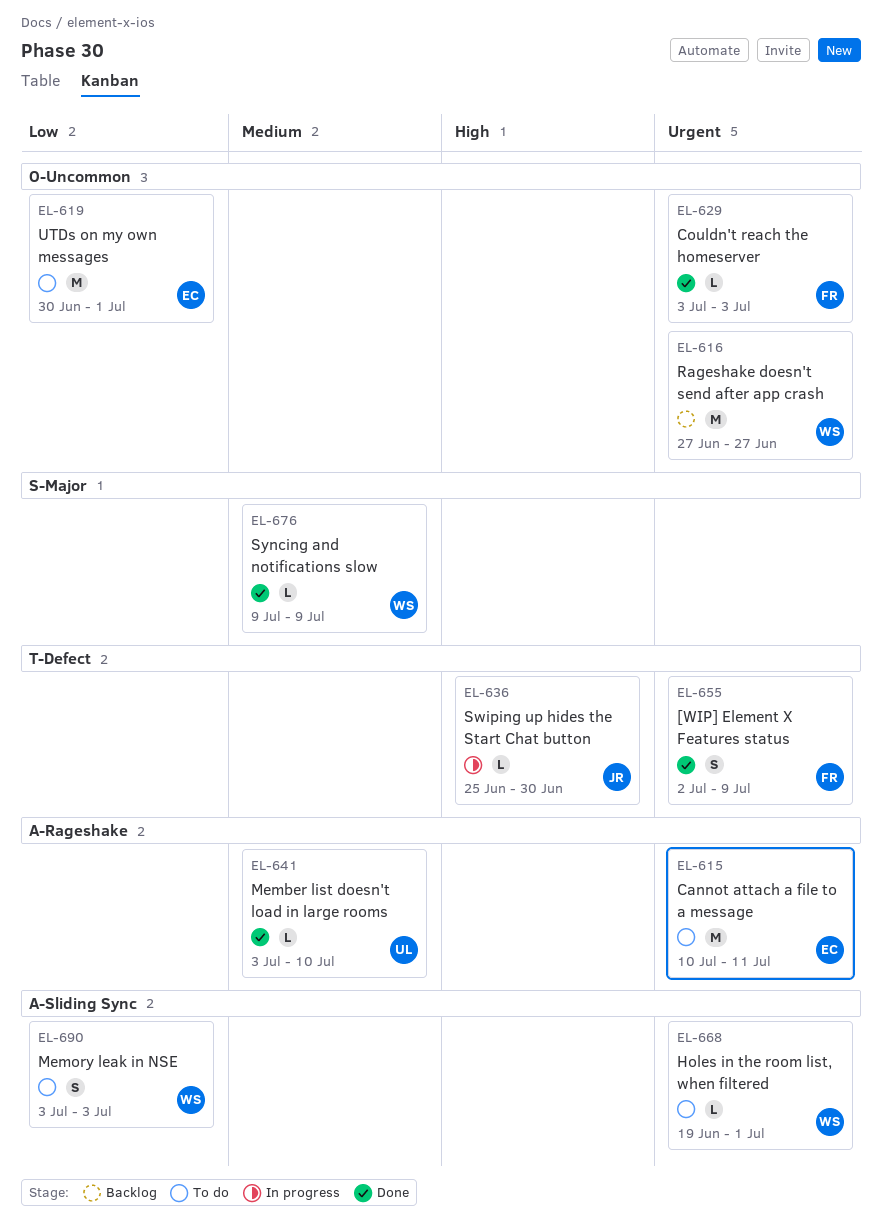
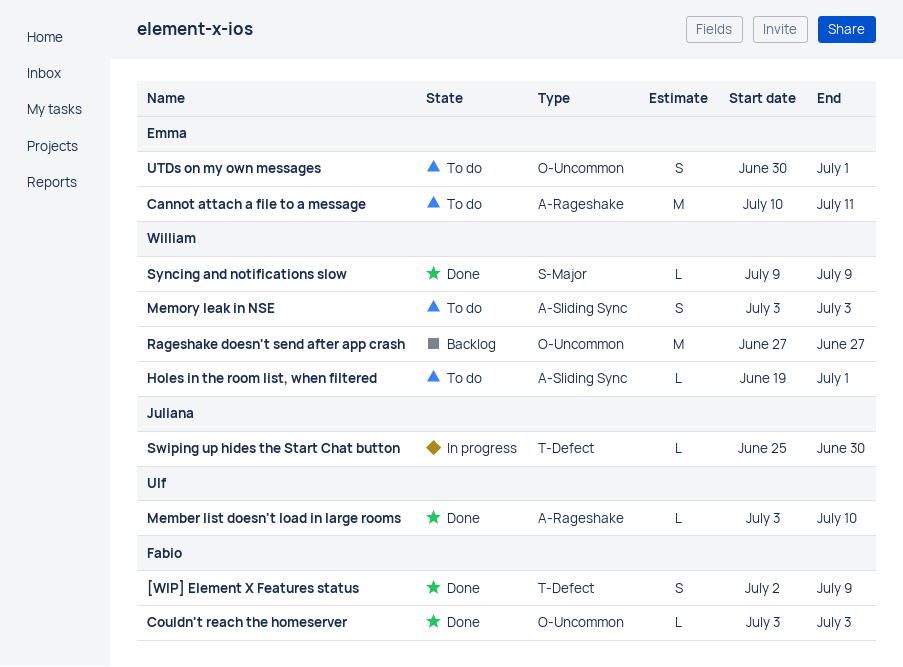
UTDs on my own messages, estimate: M -> S

